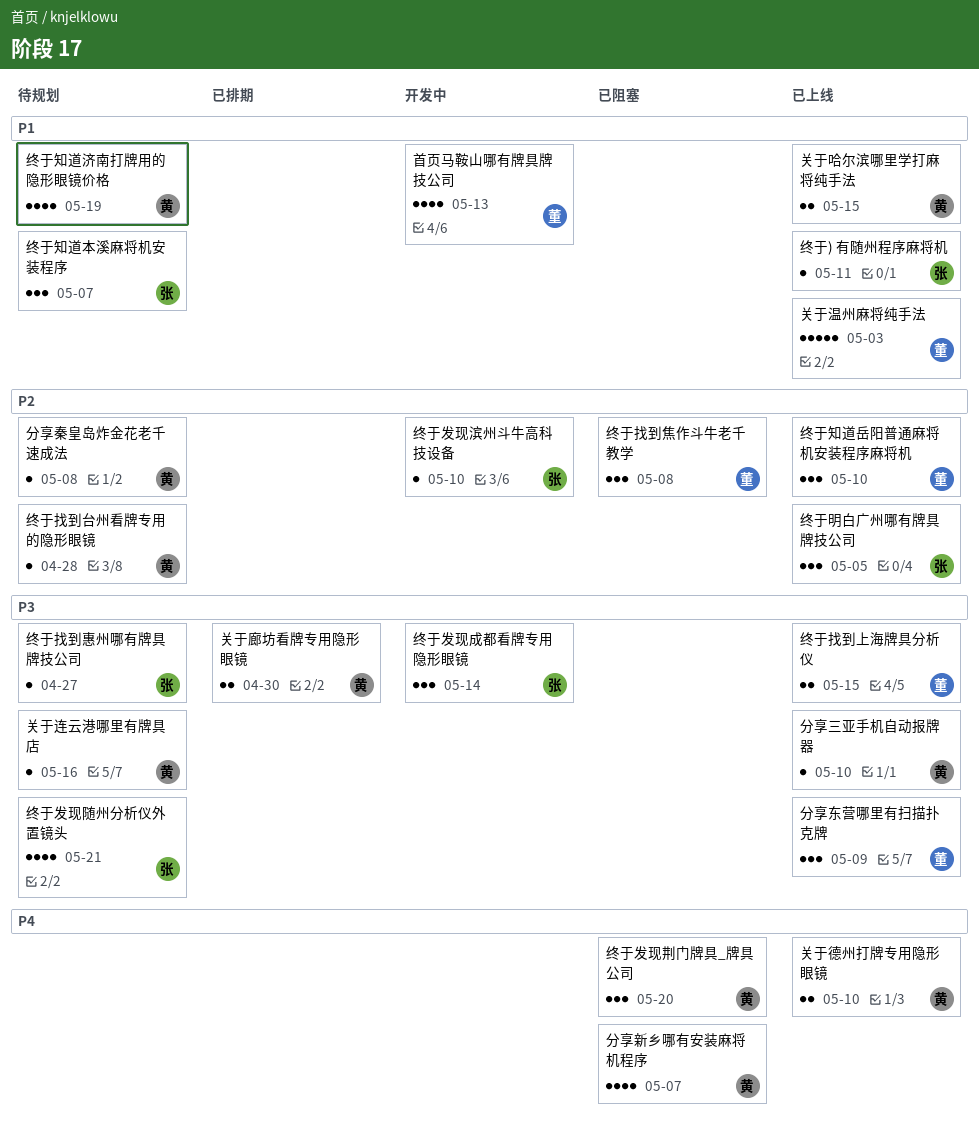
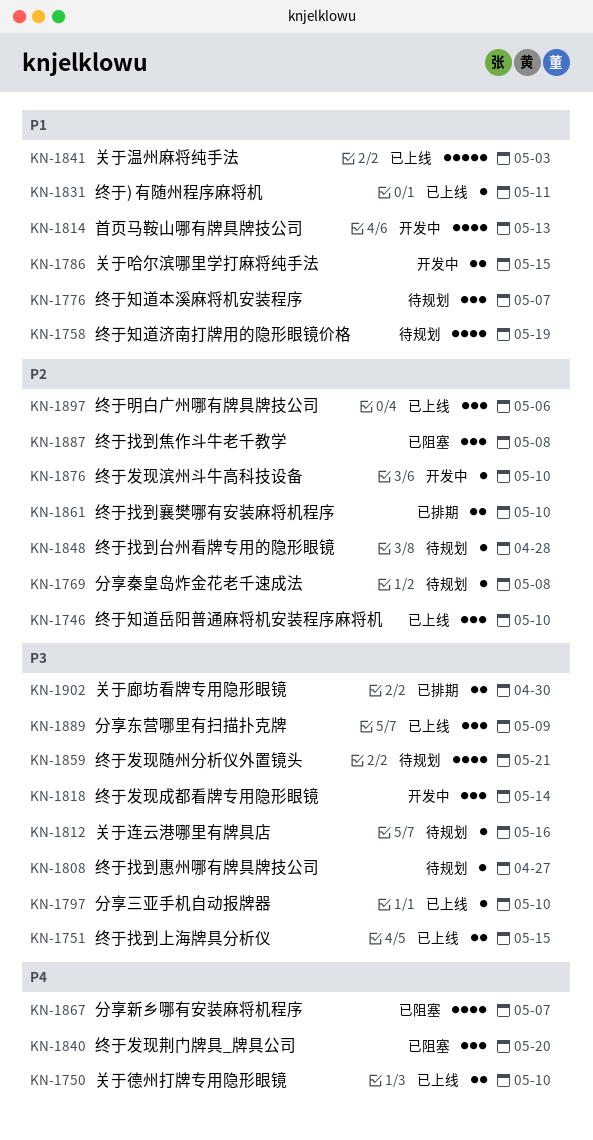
关于哈尔滨哪里学打麻将纯手法, status: 已上线 -> 开发中
终于找到襄樊哪有安装麻将机程序: none -> present
终于明白广州哪有牌具牌技公司, due: May 5 -> May 6

